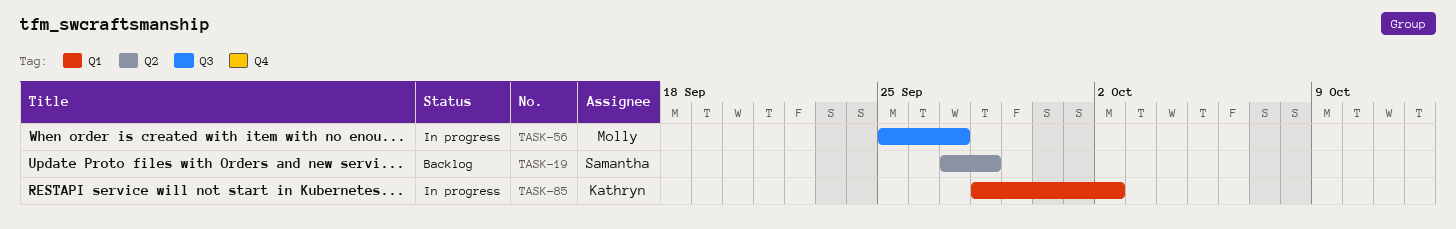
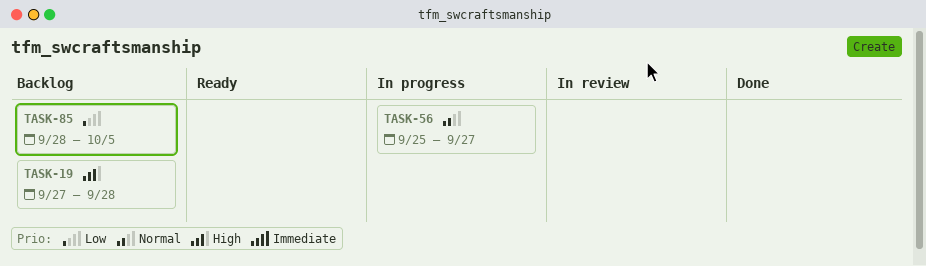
TASK-85, status: In progress -> Backlog
TASK-85, due: Oct 2 -> Oct 5

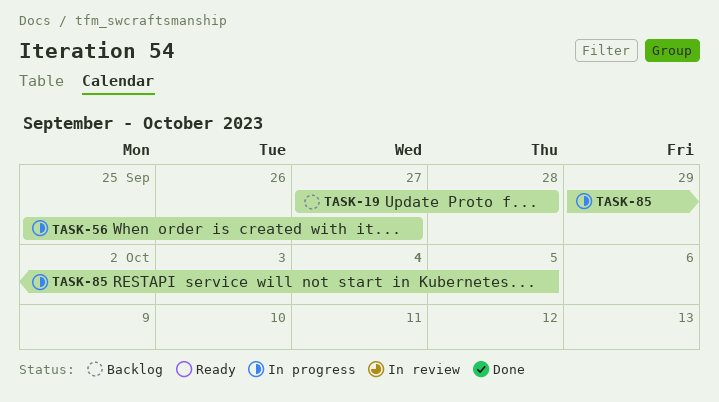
TASK-85, status: Backlog -> In progress
TASK-85, start: Sep 28 -> Sep 29

